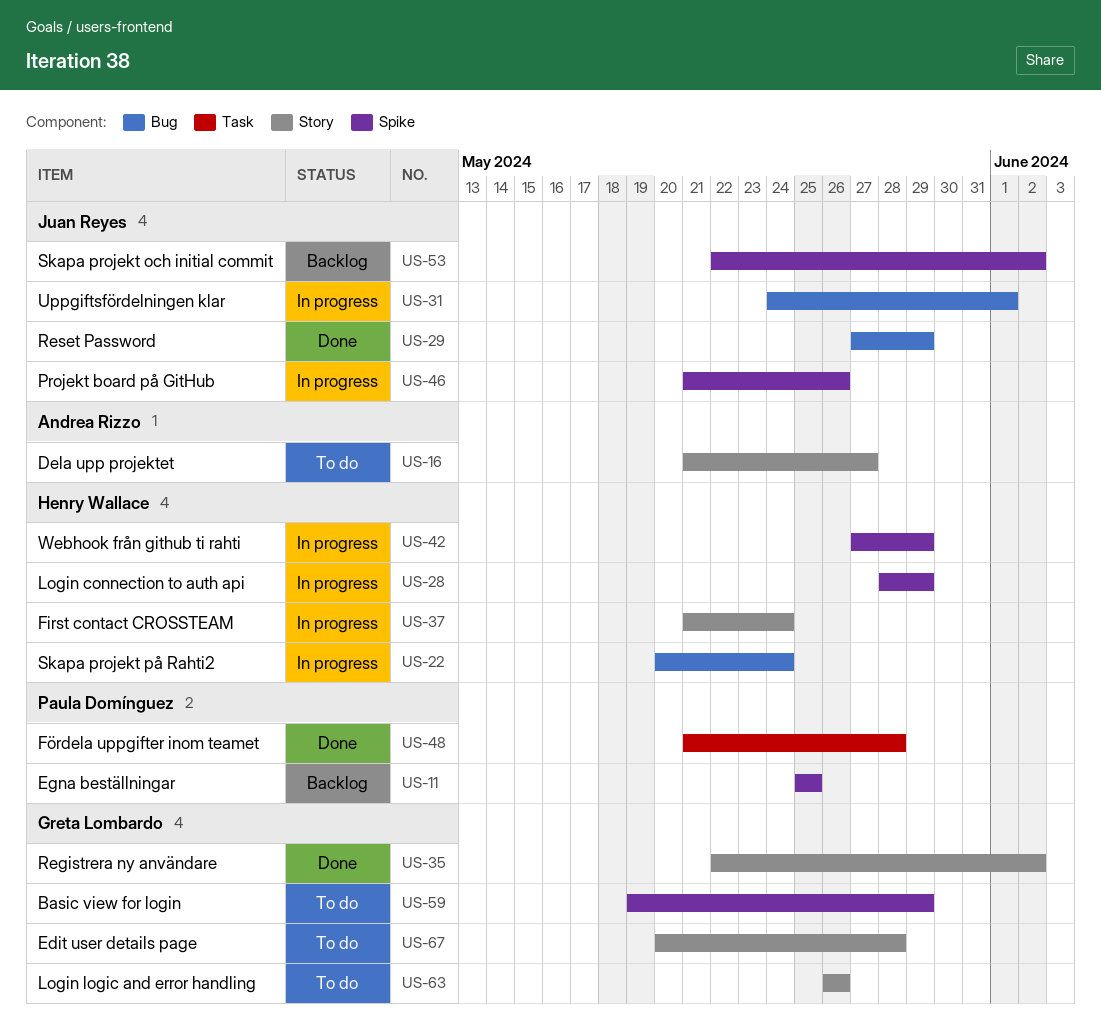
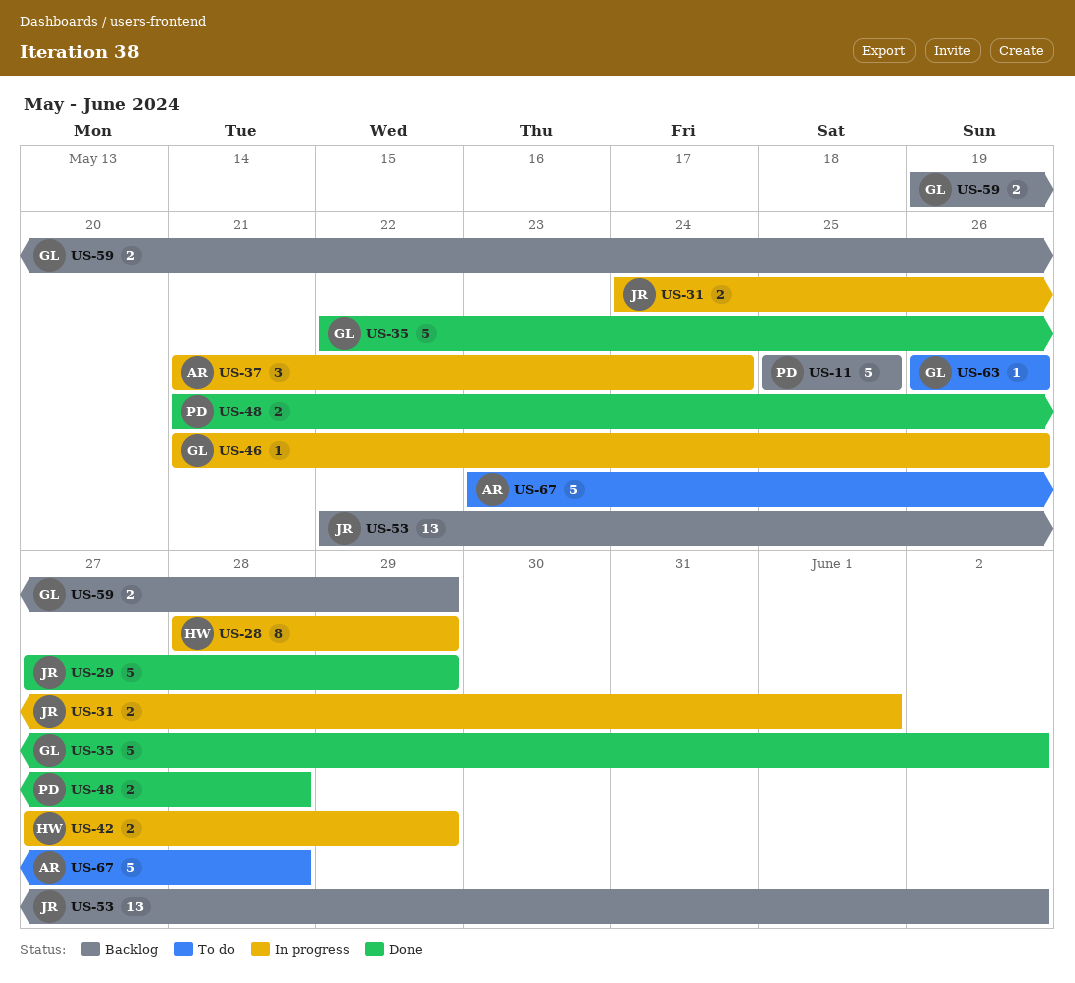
US-16: present -> none
US-22: present -> none
US-37, owner: Henry Wallace -> Andrea Rizzo
US-46, owner: Juan Reyes -> Greta Lombardo
US-59, status: To do -> Backlog
US-67, owner: Greta Lombardo -> Andrea Rizzo
US-67, start: May 20 -> May 23

